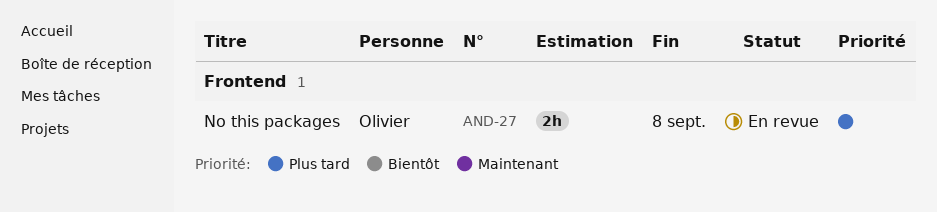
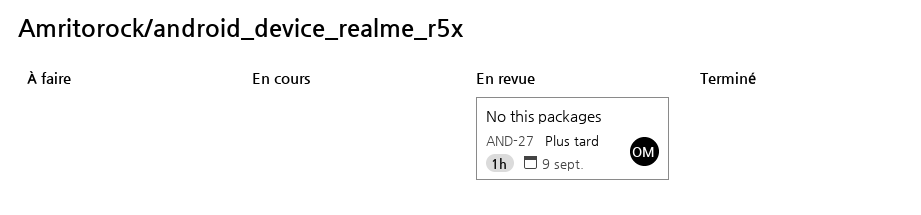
AND-27, estimate: 2h -> 1h
AND-27, due: Sep 8 -> Sep 9

